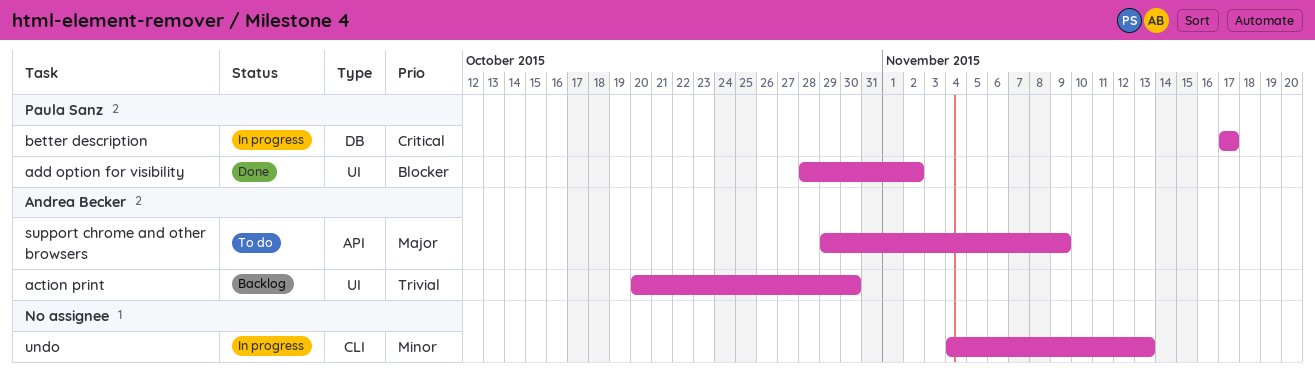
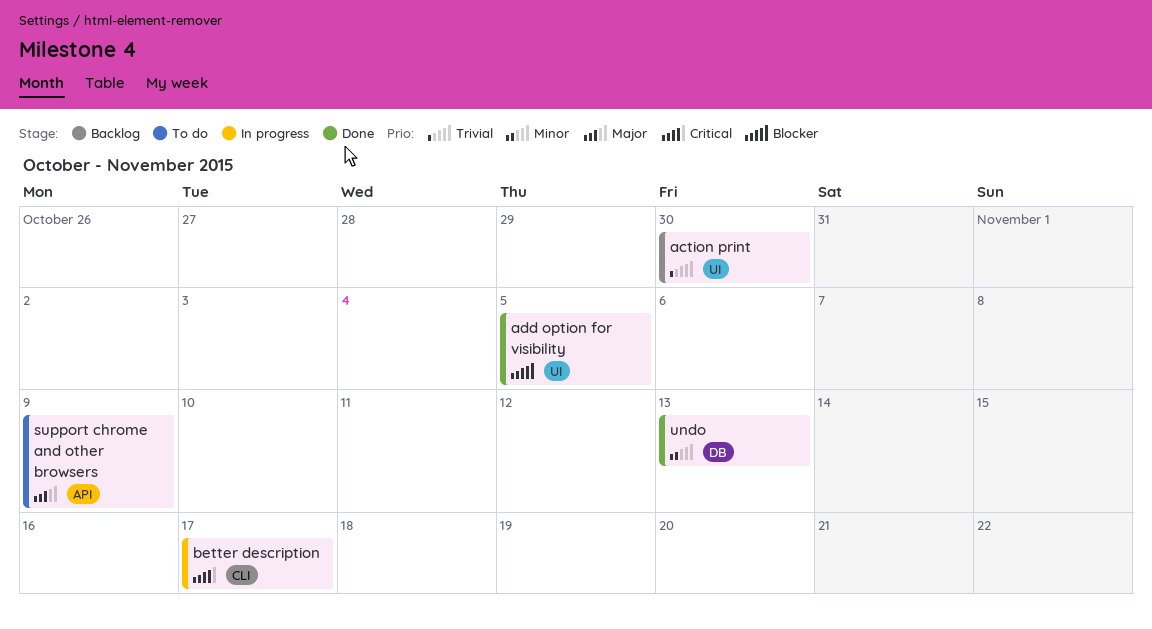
add option for visibility, due: Nov 2 -> Nov 5
better description, label: DB -> CLI
undo, status: In progress -> Done
undo, label: CLI -> DB

